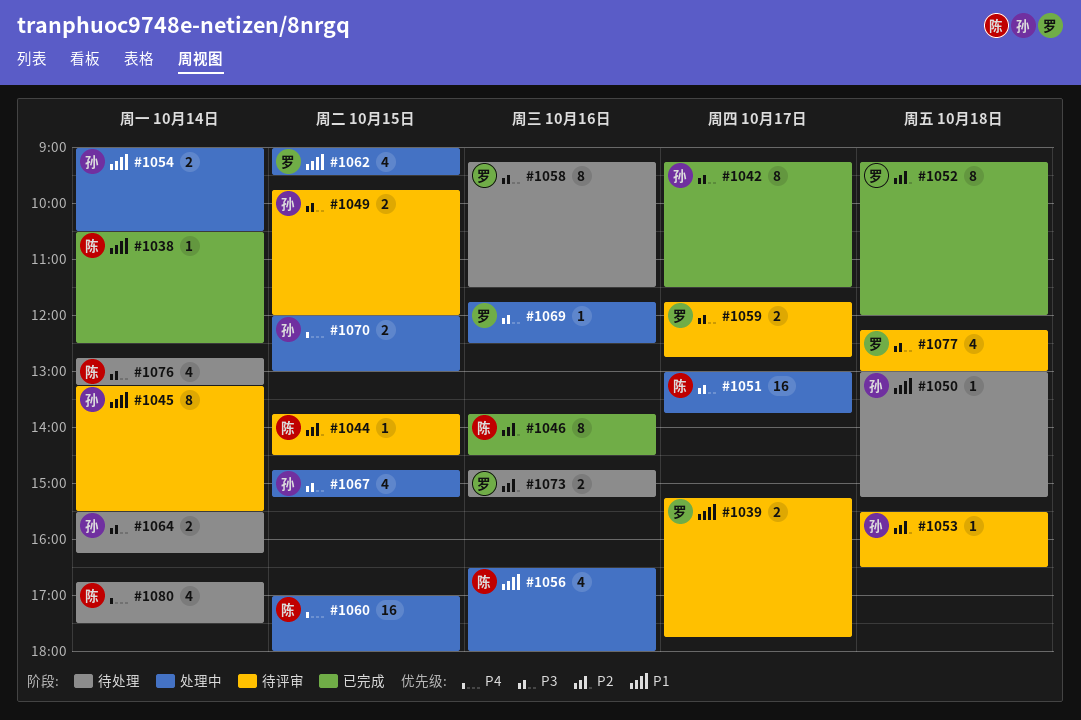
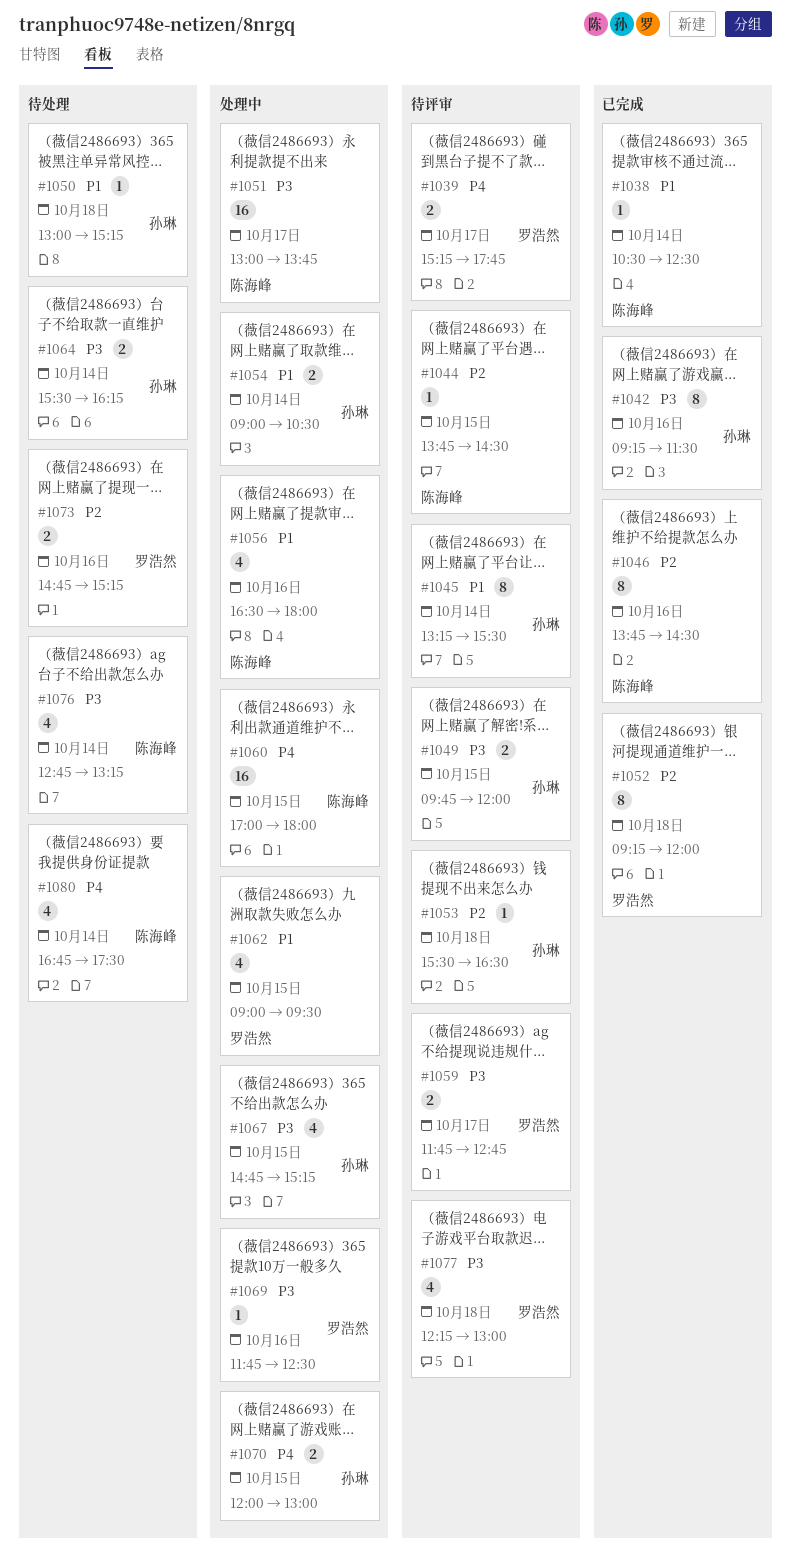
#1039, priority: P1 -> P4
#1042, day: Oct 17 -> Oct 16
#1058: present -> none

